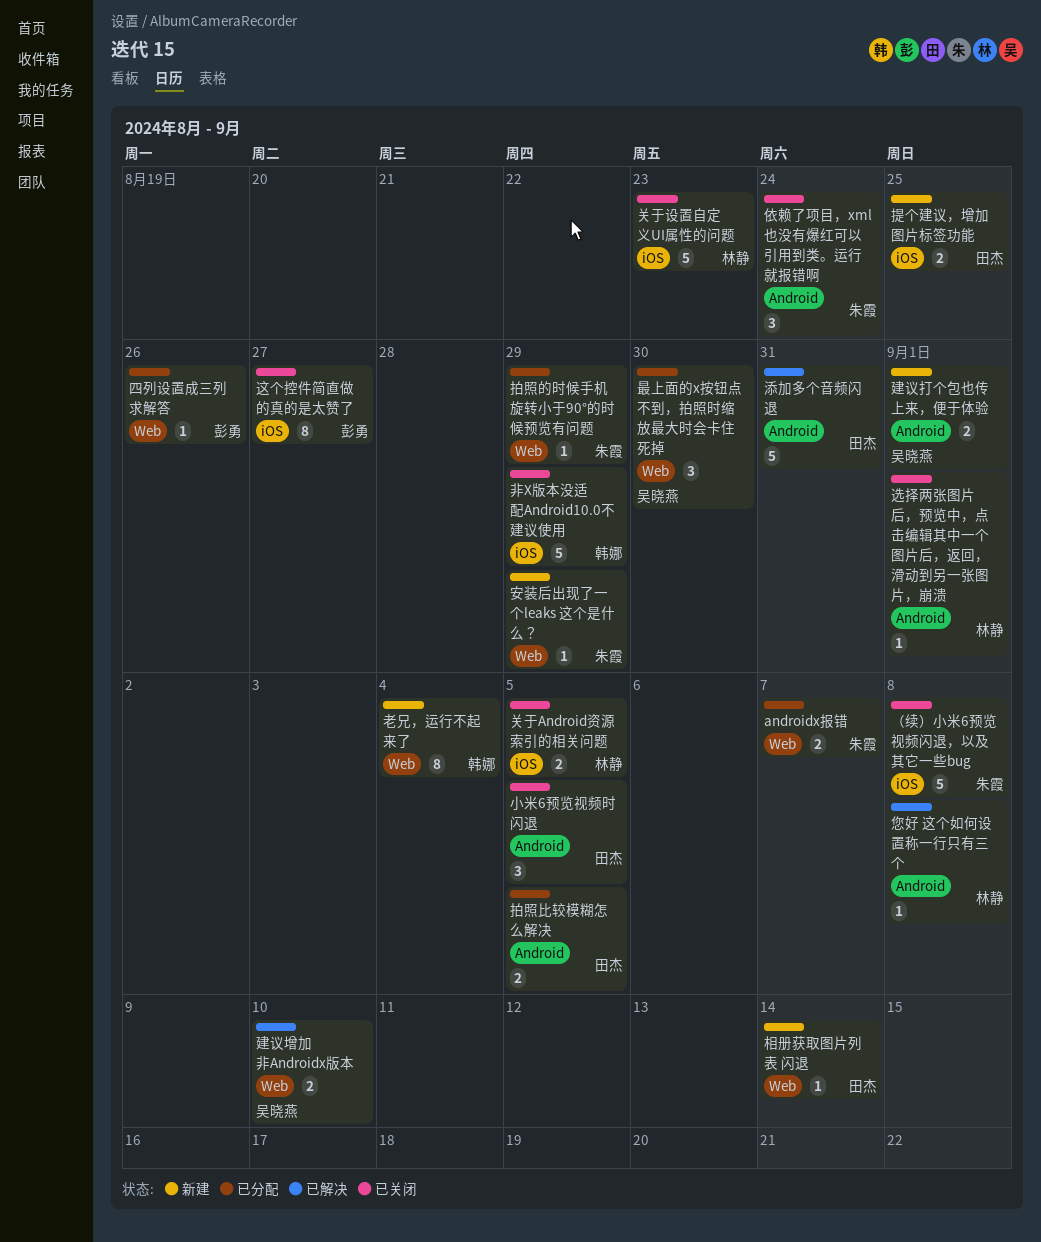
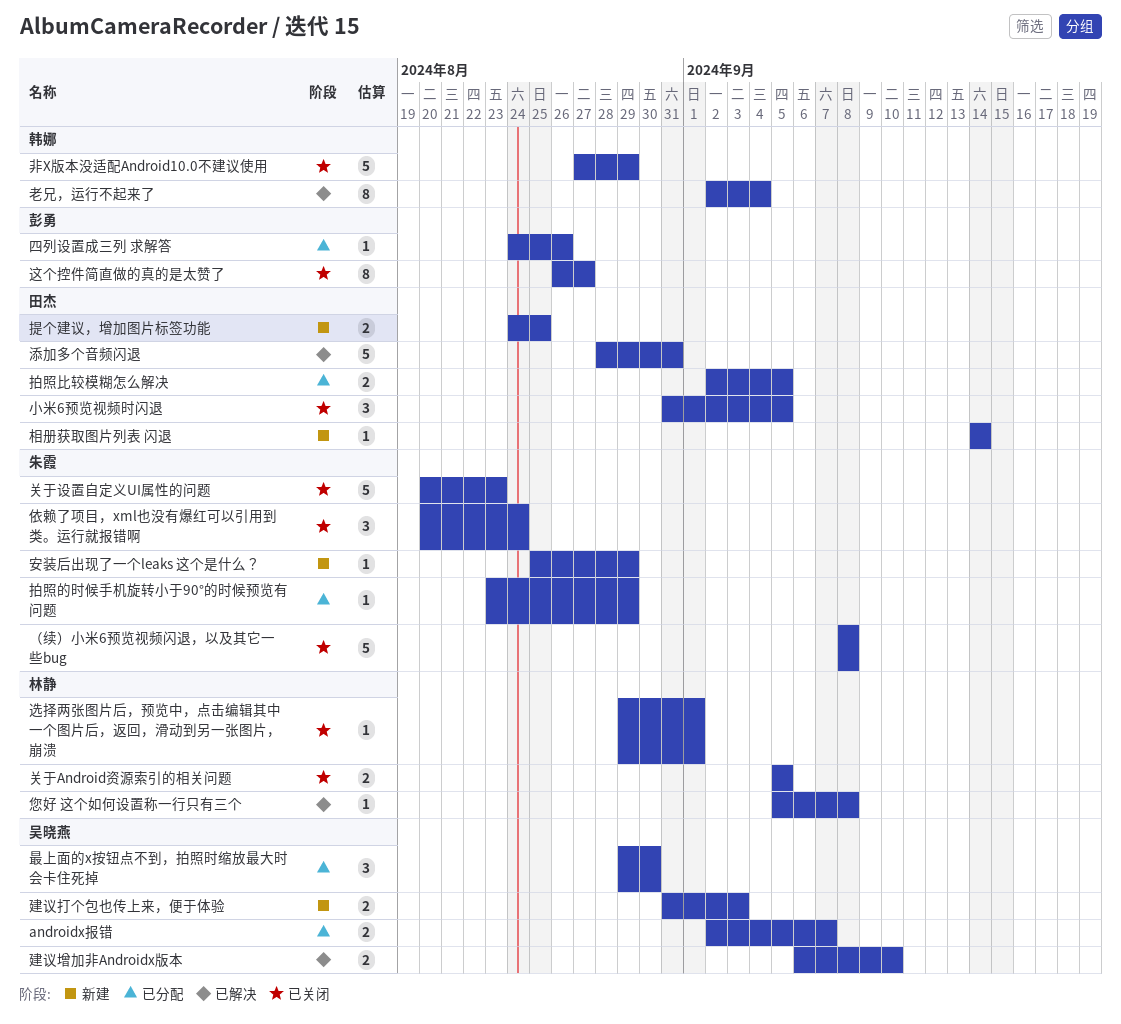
androidx报错, owner: 朱霞 -> 吴晓燕
关于设置自定义UI属性的问题, owner: 林静 -> 朱霞
建议打个包也传上来，便于体验, due: Sep 1 -> Sep 3
老兄，运行不起来了, status: 新建 -> 已解决

